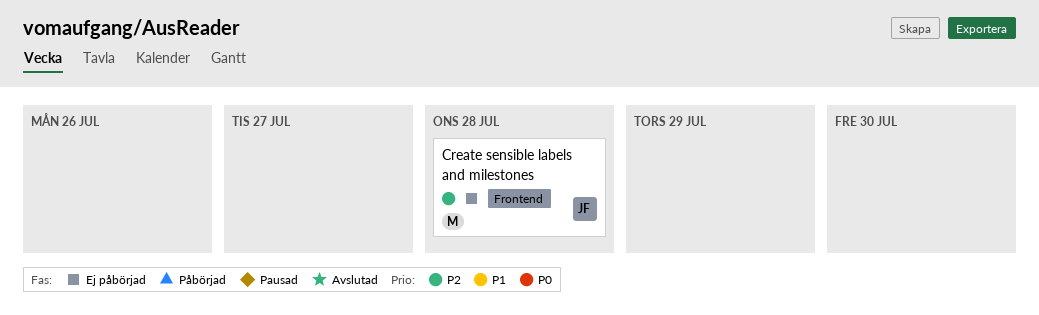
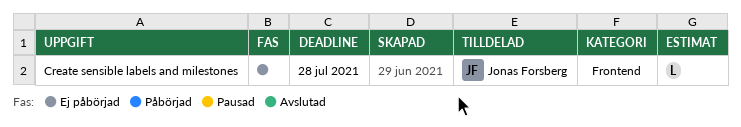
Create sensible labels and milestones, estimate: M -> L

